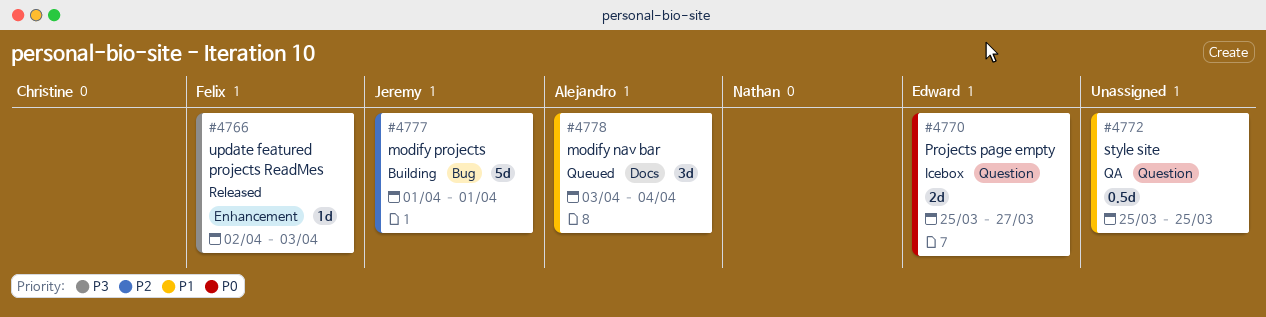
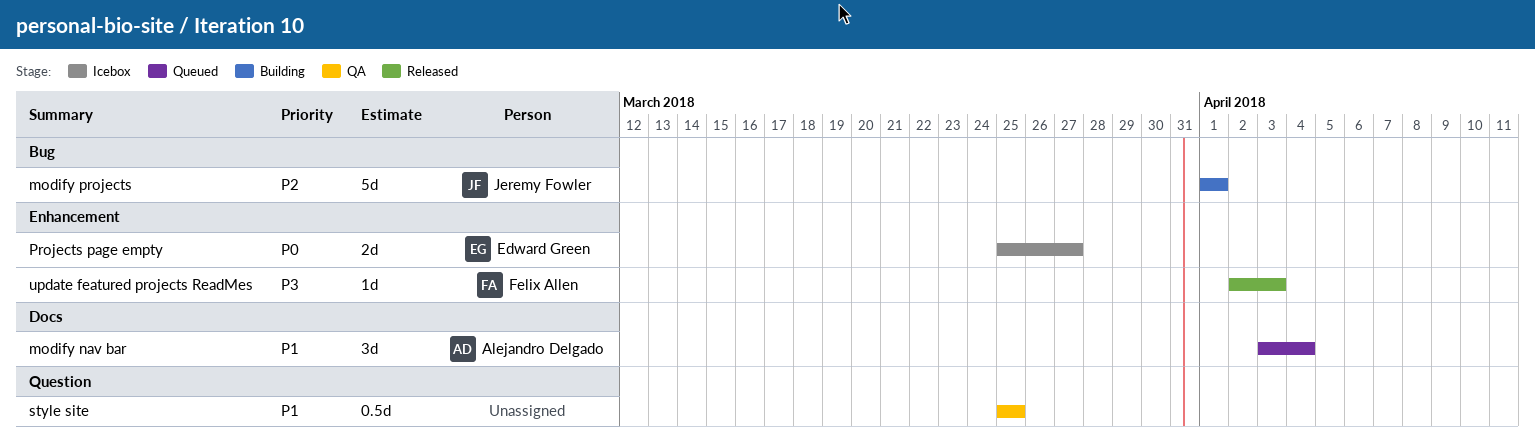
Projects page empty, label: Question -> Enhancement

